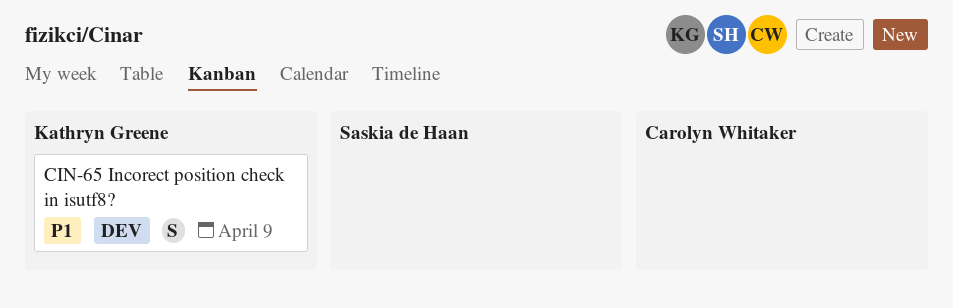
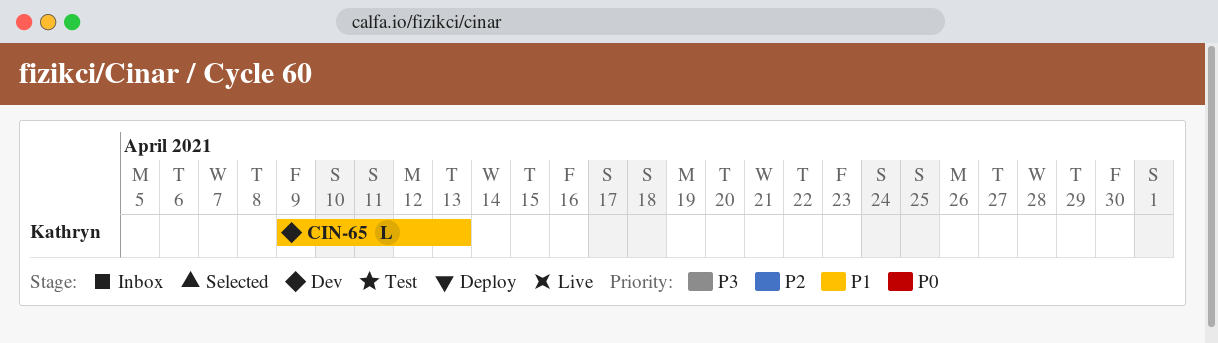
CIN-65, estimate: S -> L
CIN-65, due: Apr 9 -> Apr 13

